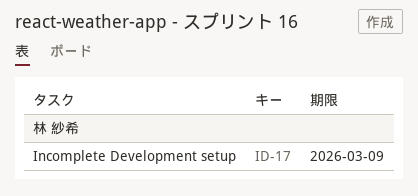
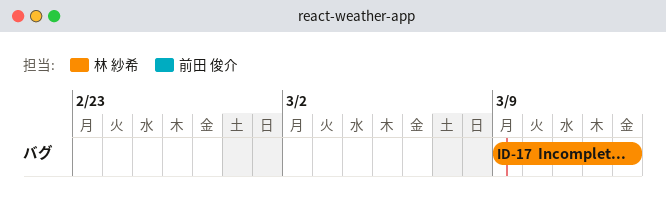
ID-17, due: Mar 9 -> Mar 13

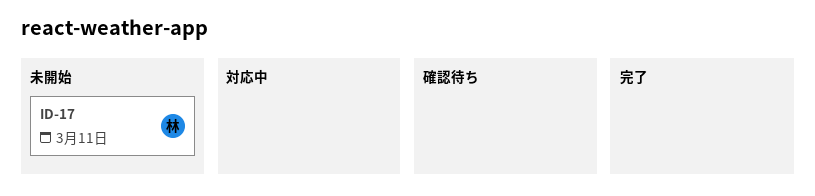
ID-17, due: Mar 13 -> Mar 11

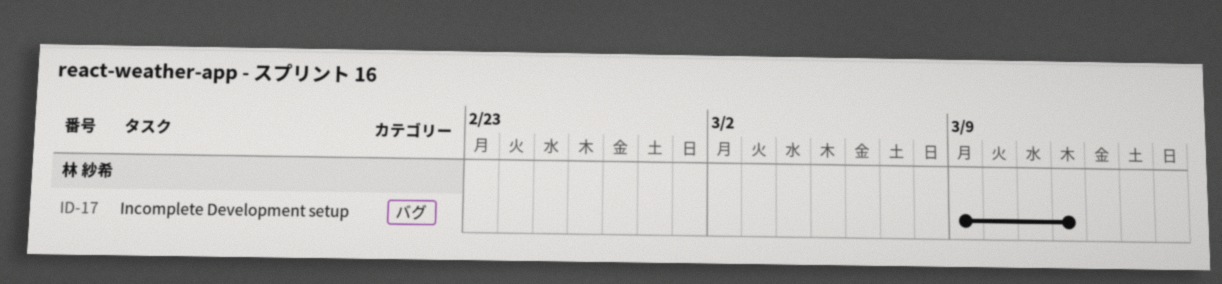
ID-17, due: Mar 11 -> Mar 12

